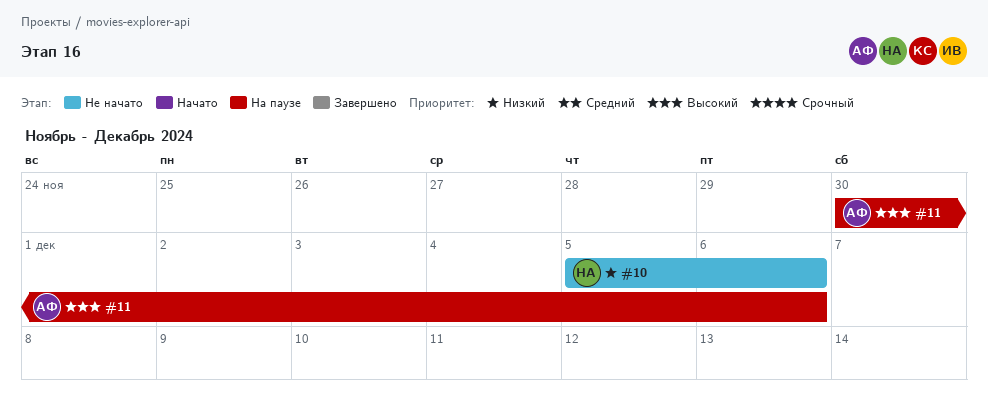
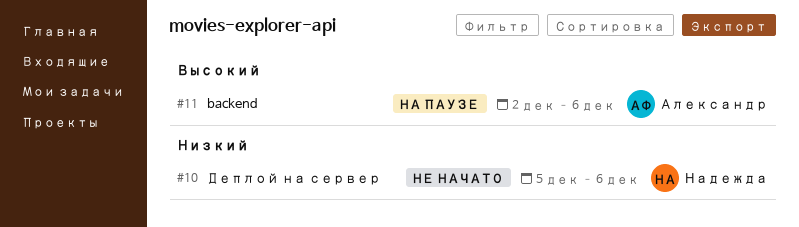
#11, start: Nov 30 -> Dec 2

